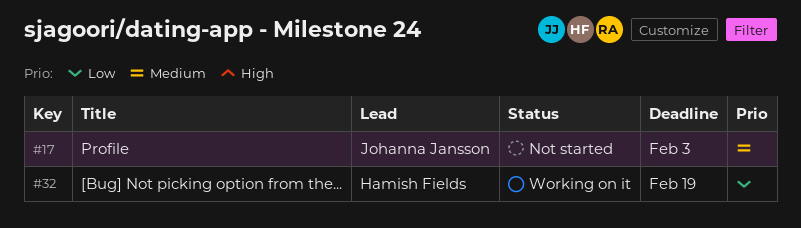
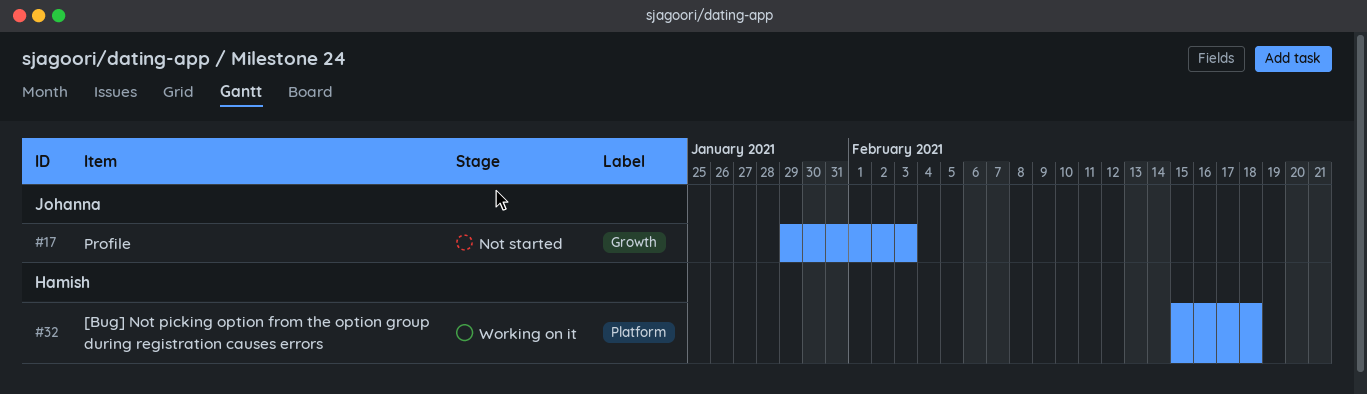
#32, due: Feb 19 -> Feb 18

